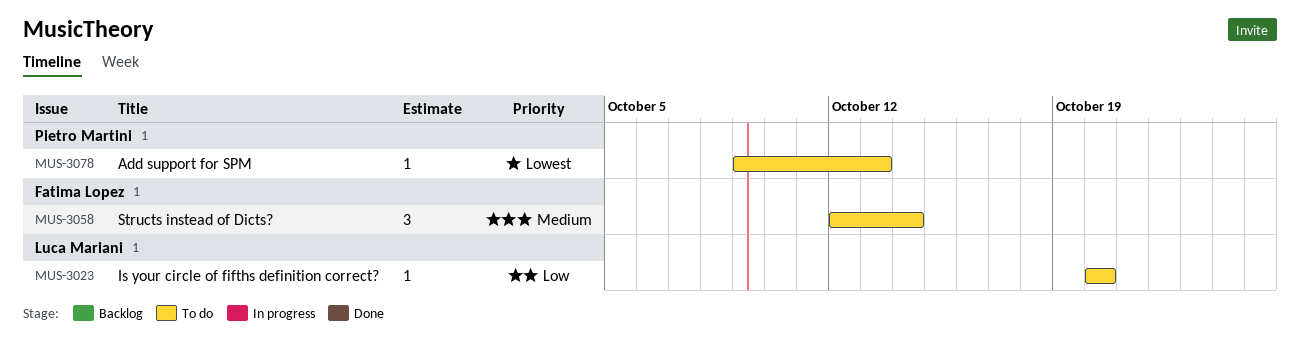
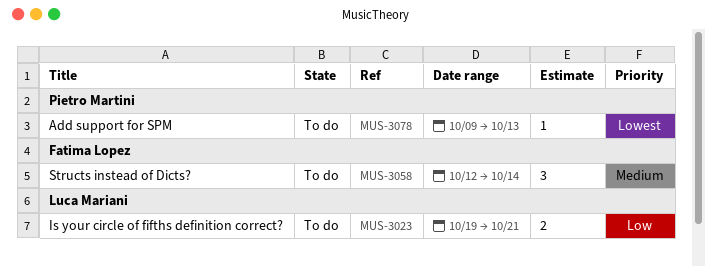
MUS-3023, estimate: 1 -> 2
MUS-3023, start: Oct 20 -> Oct 19
MUS-3023, due: Oct 20 -> Oct 21

